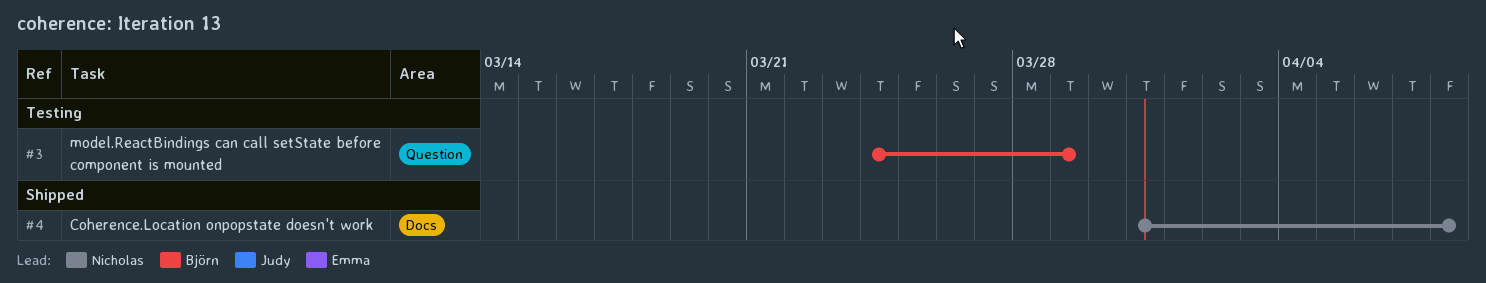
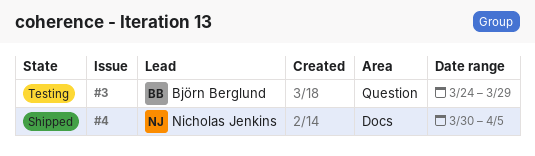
#4, start: Mar 31 -> Mar 30
#4, due: Apr 8 -> Apr 5

